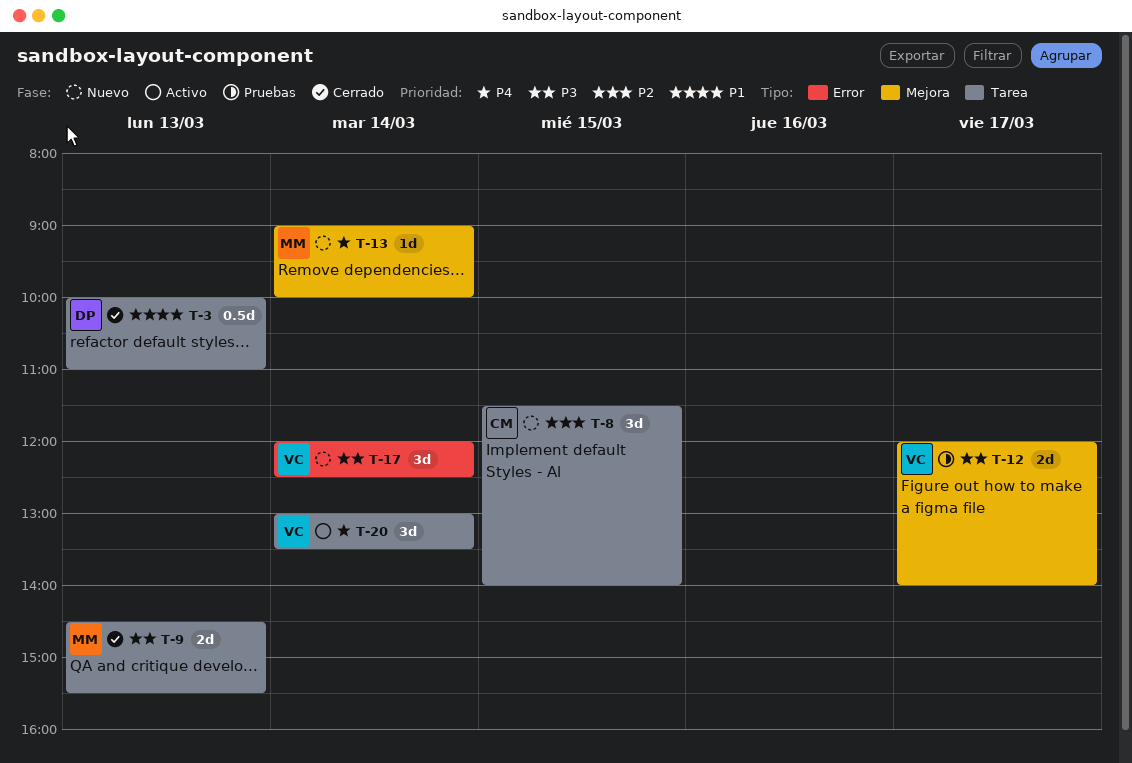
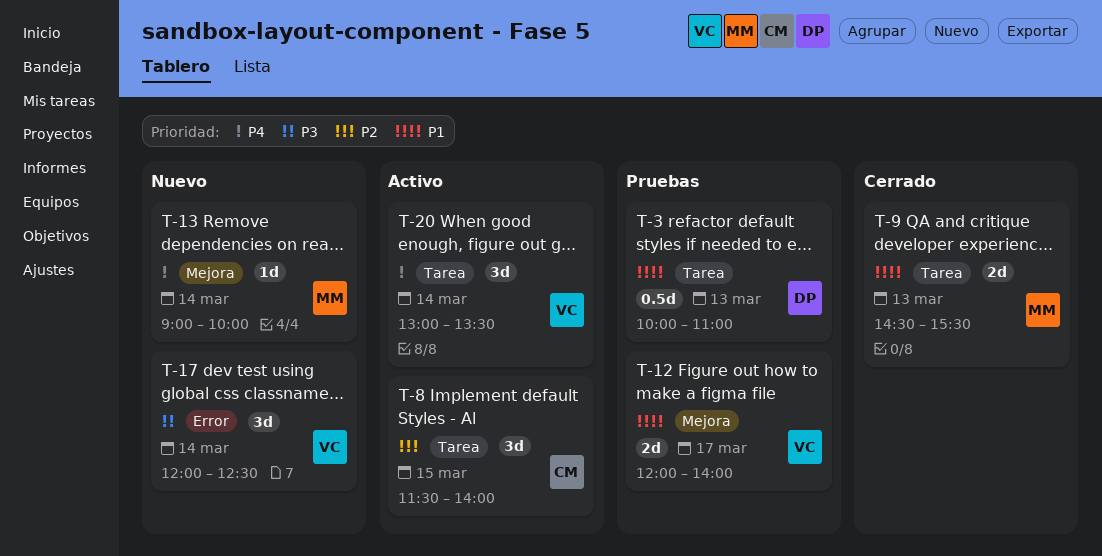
T-3, status: Cerrado -> Pruebas
T-8, status: Nuevo -> Activo
T-9, priority: P3 -> P1
T-12, priority: P3 -> P1

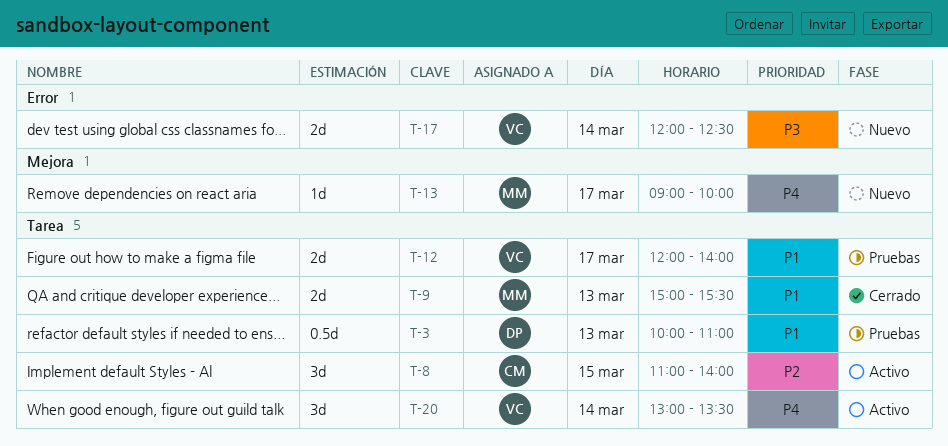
T-8, begins: 11:30 -> 11:00
T-9, begins: 14:30 -> 15:00
T-12, label: Mejora -> Tarea
T-13, day: Mar 14 -> Mar 17
T-17, estimate: 3d -> 2d

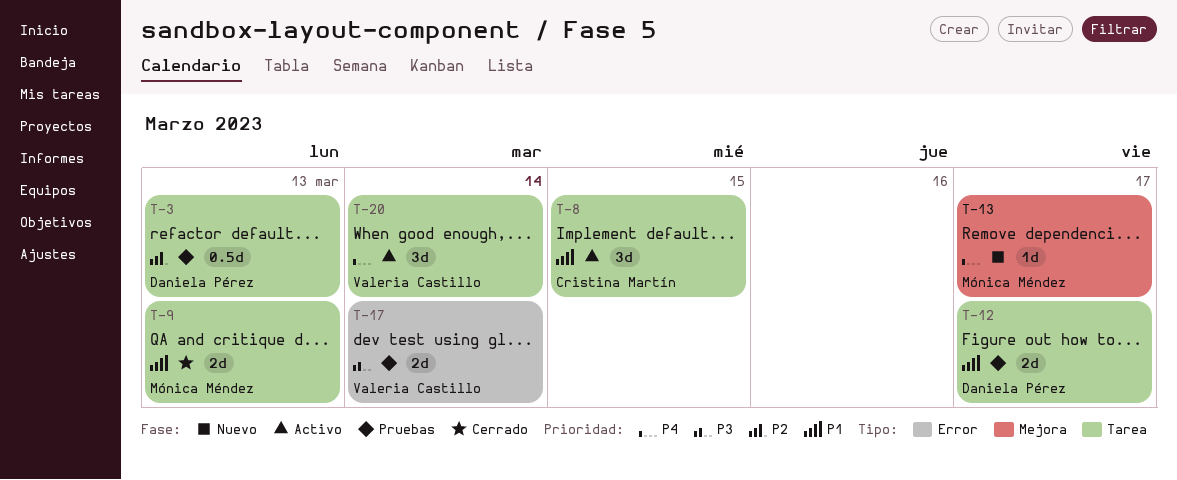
T-3, priority: P1 -> P2
T-8, priority: P2 -> P1
T-12, owner: Valeria Castillo -> Daniela Pérez
T-17, status: Nuevo -> Pruebas

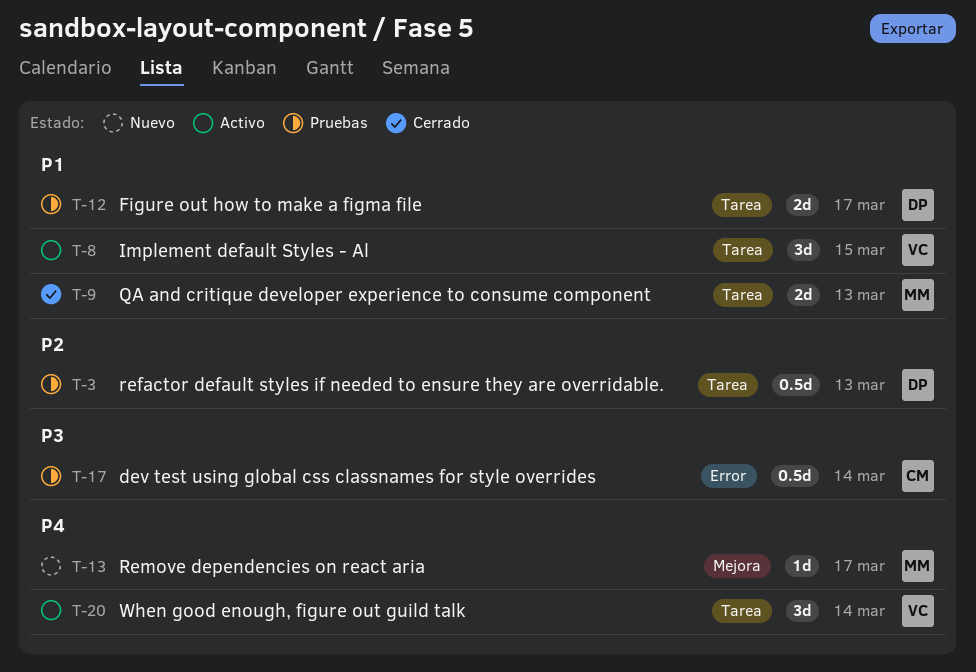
T-8, owner: Cristina Martín -> Valeria Castillo
T-17, owner: Valeria Castillo -> Cristina Martín
T-17, estimate: 2d -> 0.5d

